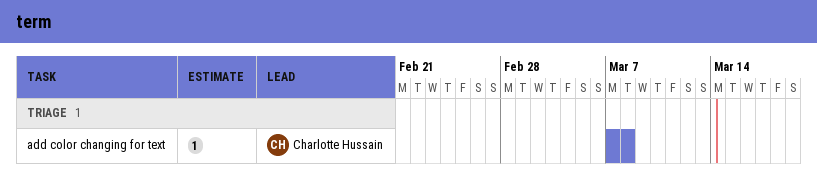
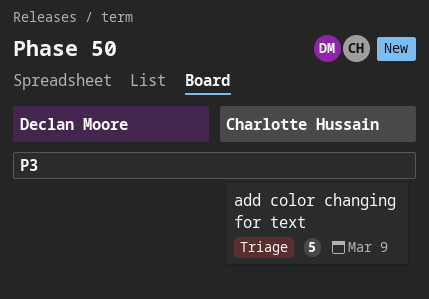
add color changing for text, estimate: 1 -> 5
add color changing for text, due: Mar 8 -> Mar 9

